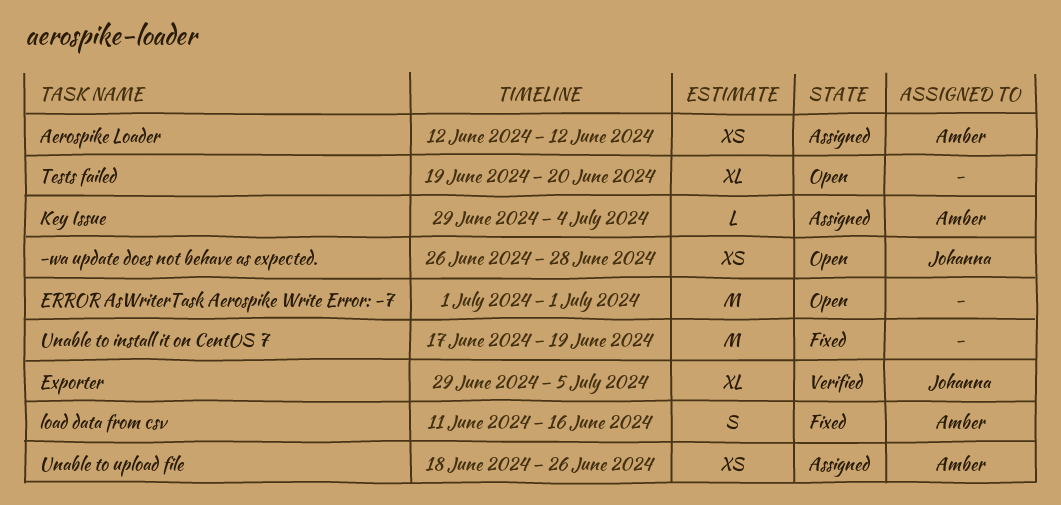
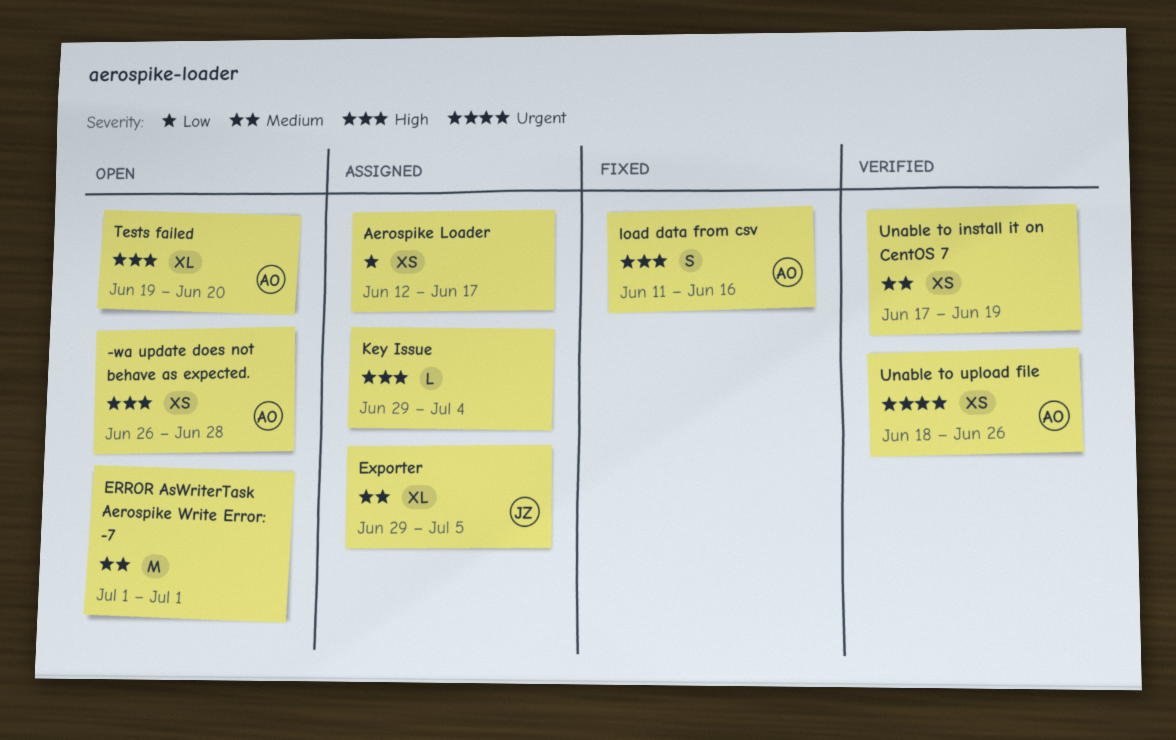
-wa update does not behave as expected., owner: Johanna -> Amber
Aerospike Loader, owner: Amber -> none
Aerospike Loader, due: Jun 12 -> Jun 17
Exporter, status: Verified -> Assigned
Key Issue, owner: Amber -> none
Tests failed, owner: none -> Amber
Unable to install it on CentOS 7, status: Fixed -> Verified
Unable to install it on CentOS 7, estimate: M -> XS
Unable to upload file, status: Assigned -> Verified

